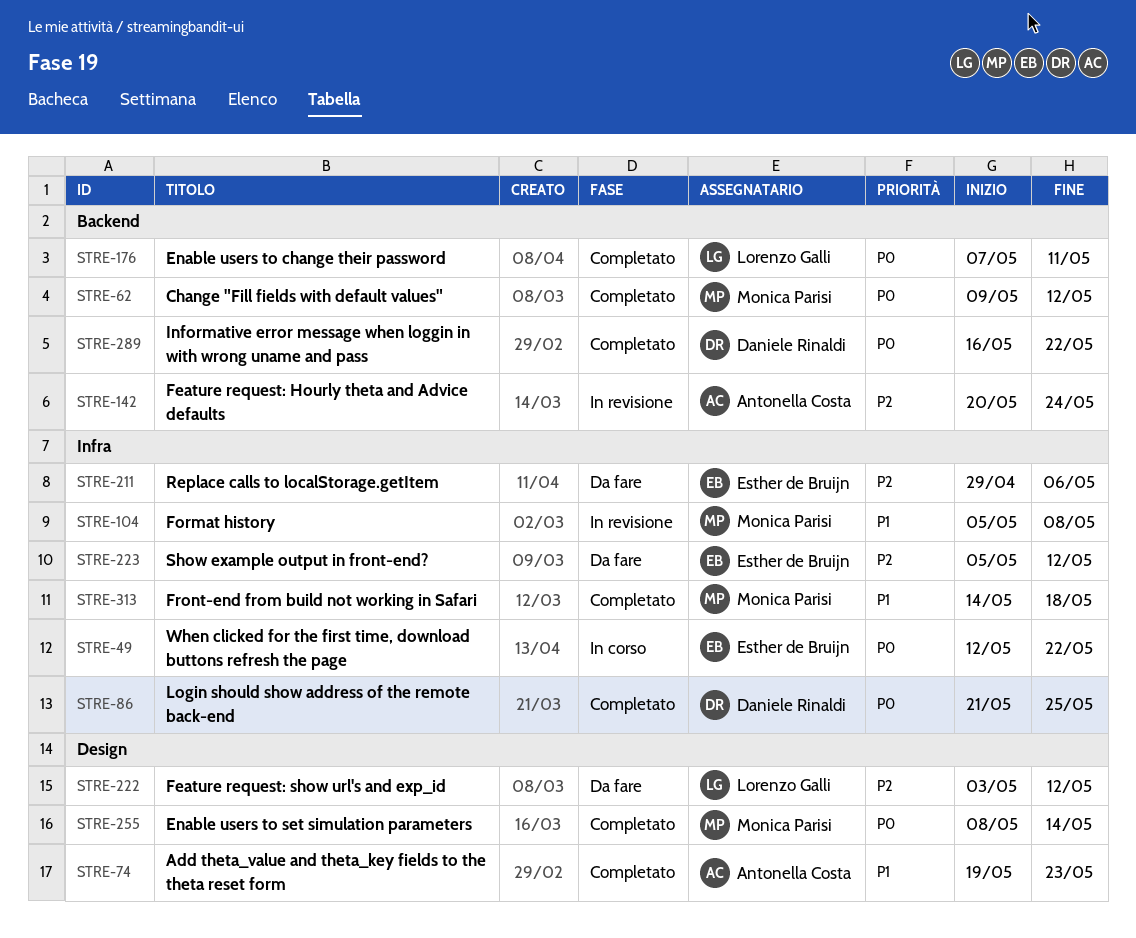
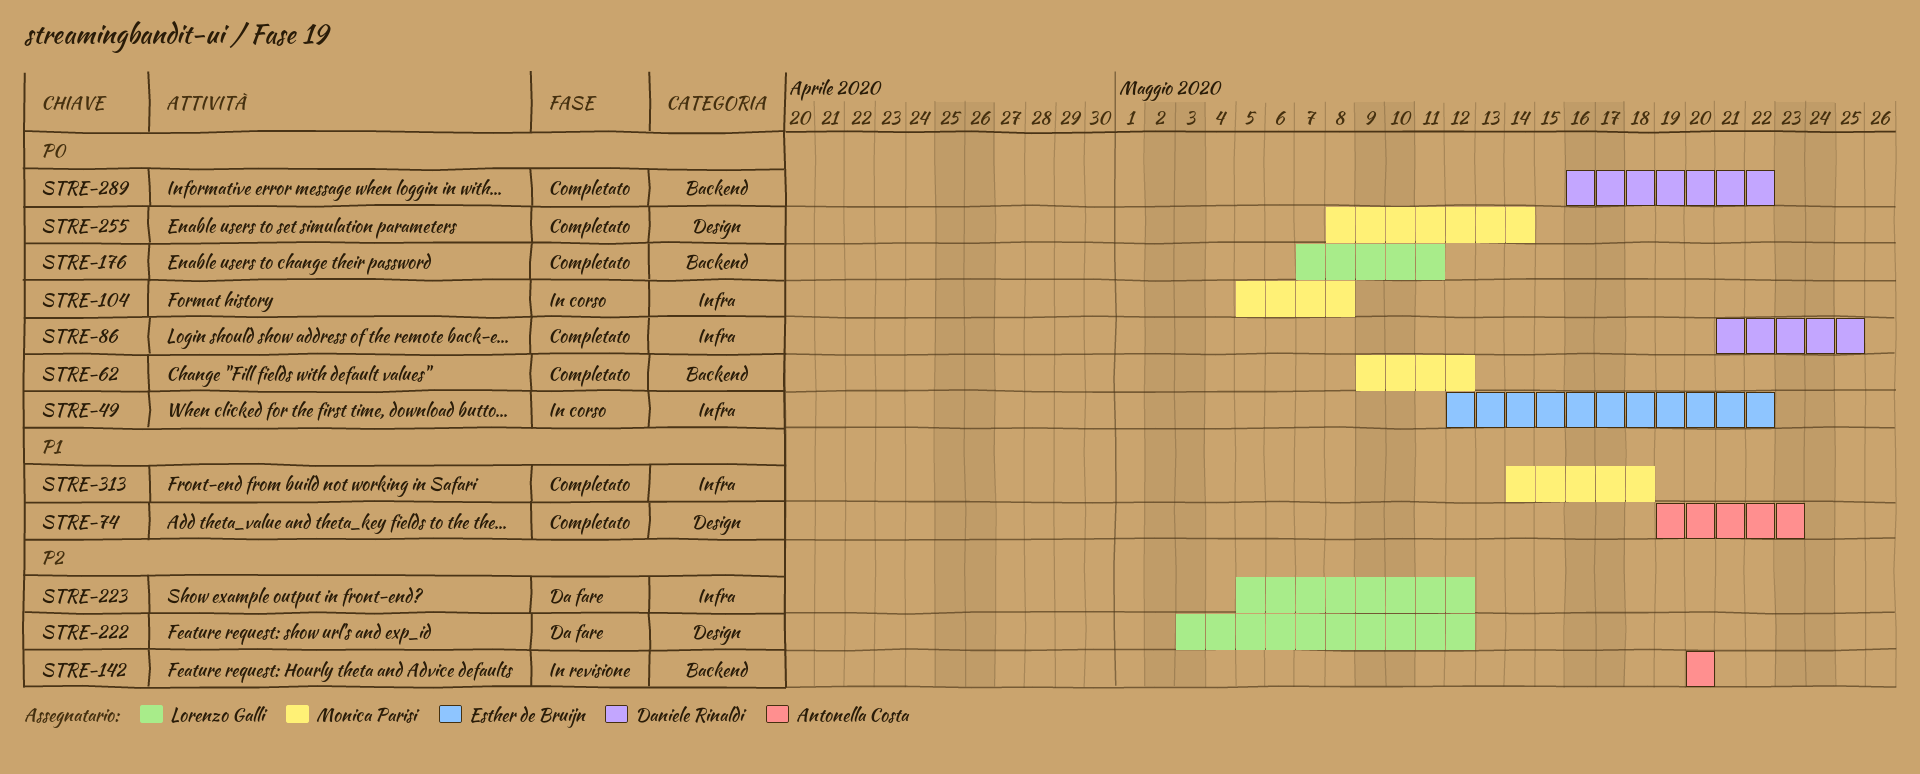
STRE-104, status: In revisione -> In corso
STRE-104, priority: P1 -> P0
STRE-142, due: May 24 -> May 20
STRE-211: present -> none
STRE-223, owner: Esther de Bruijn -> Lorenzo Galli

